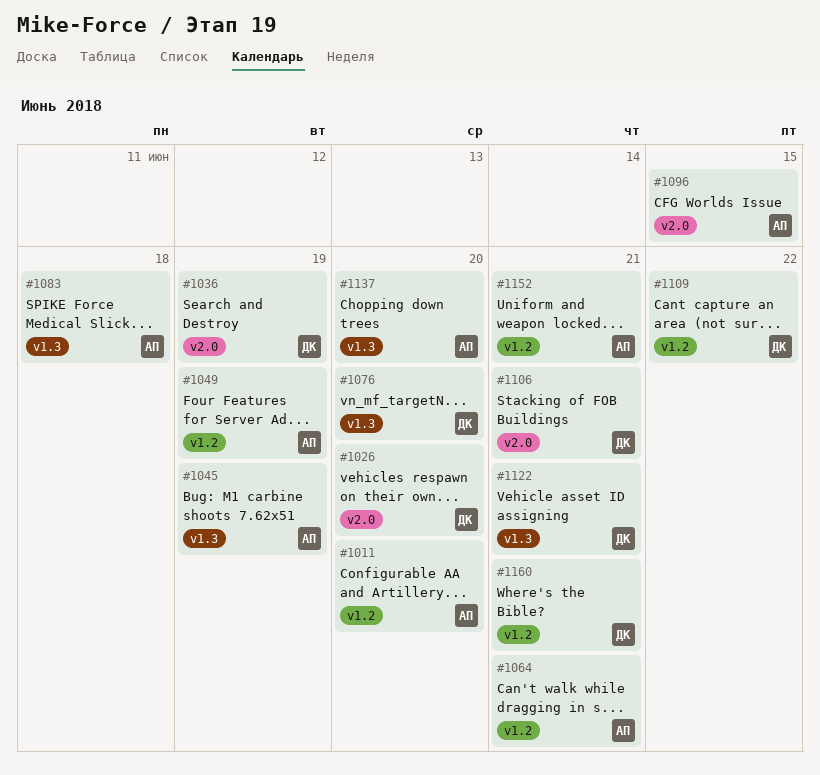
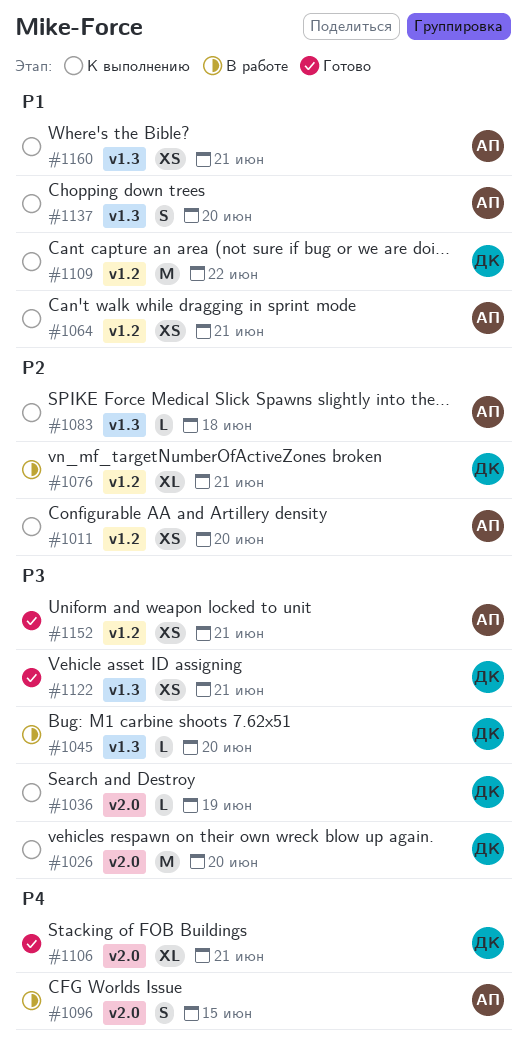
#1045, owner: АП -> ДК
#1045, due: Jun 19 -> Jun 20
#1049: present -> none
#1076, label: v1.3 -> v1.2
#1076, due: Jun 20 -> Jun 21
#1160, owner: ДК -> АП
#1160, label: v1.2 -> v1.3

